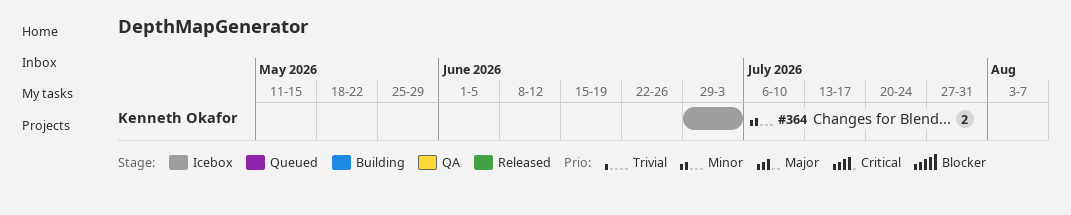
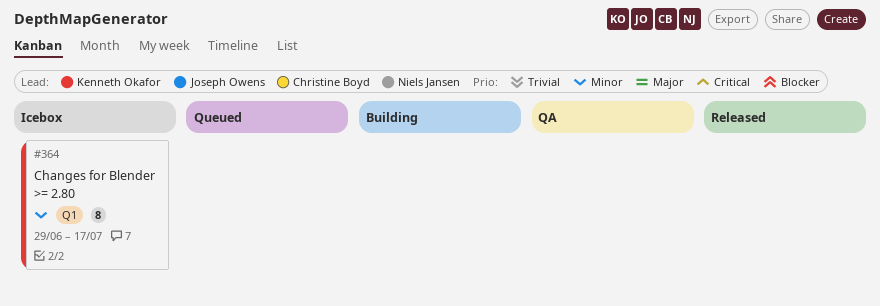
#364, estimate: 2 -> 8
#364, due: Jul 3 -> Jul 17

